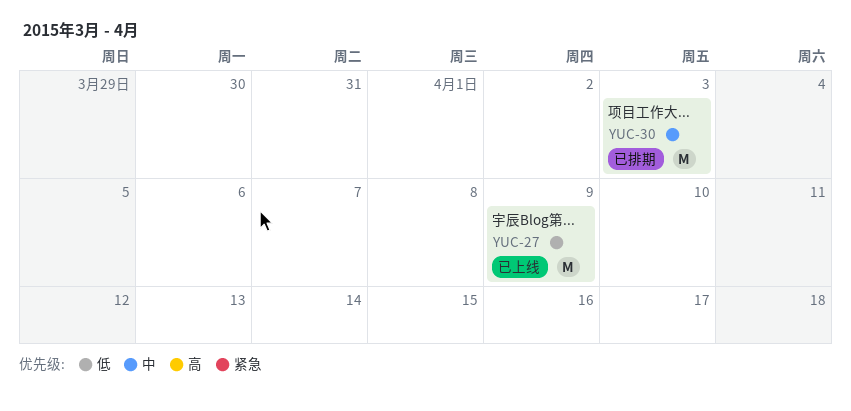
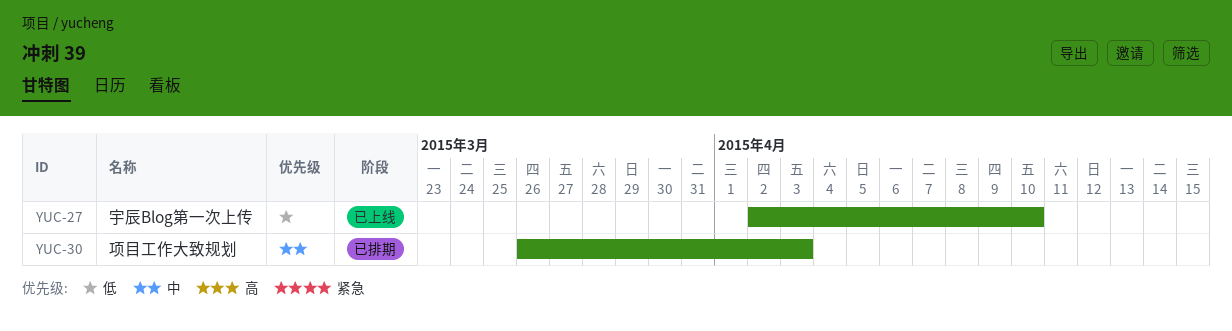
YUC-27, due: Apr 9 -> Apr 10

